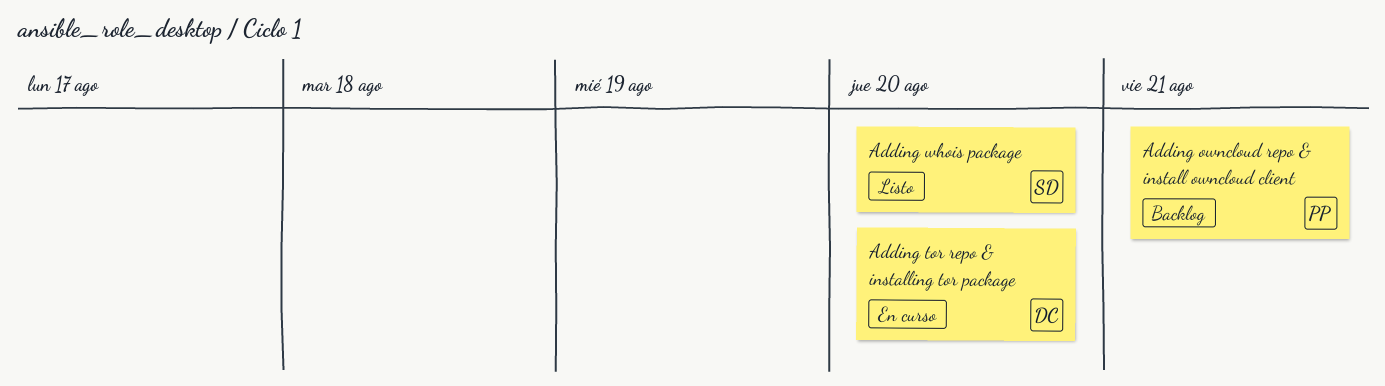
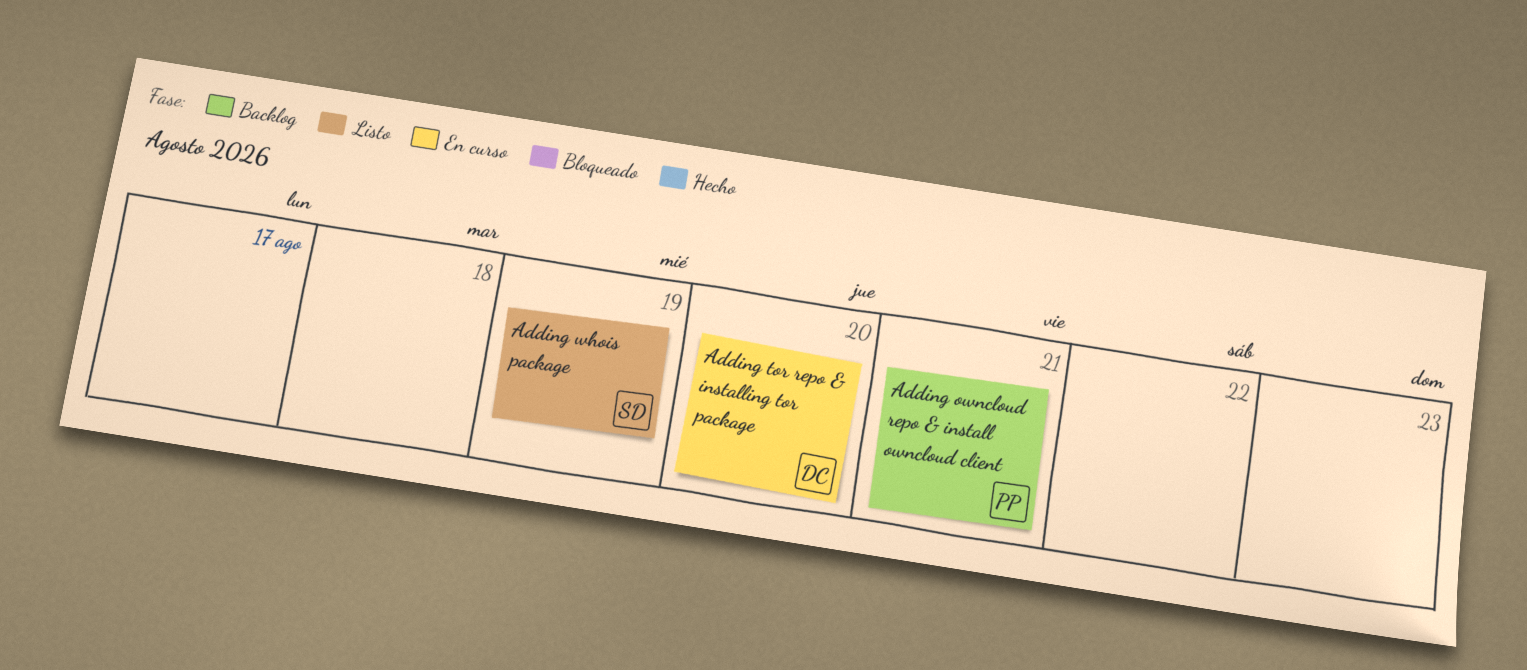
Adding whois package, due: Aug 20 -> Aug 19

